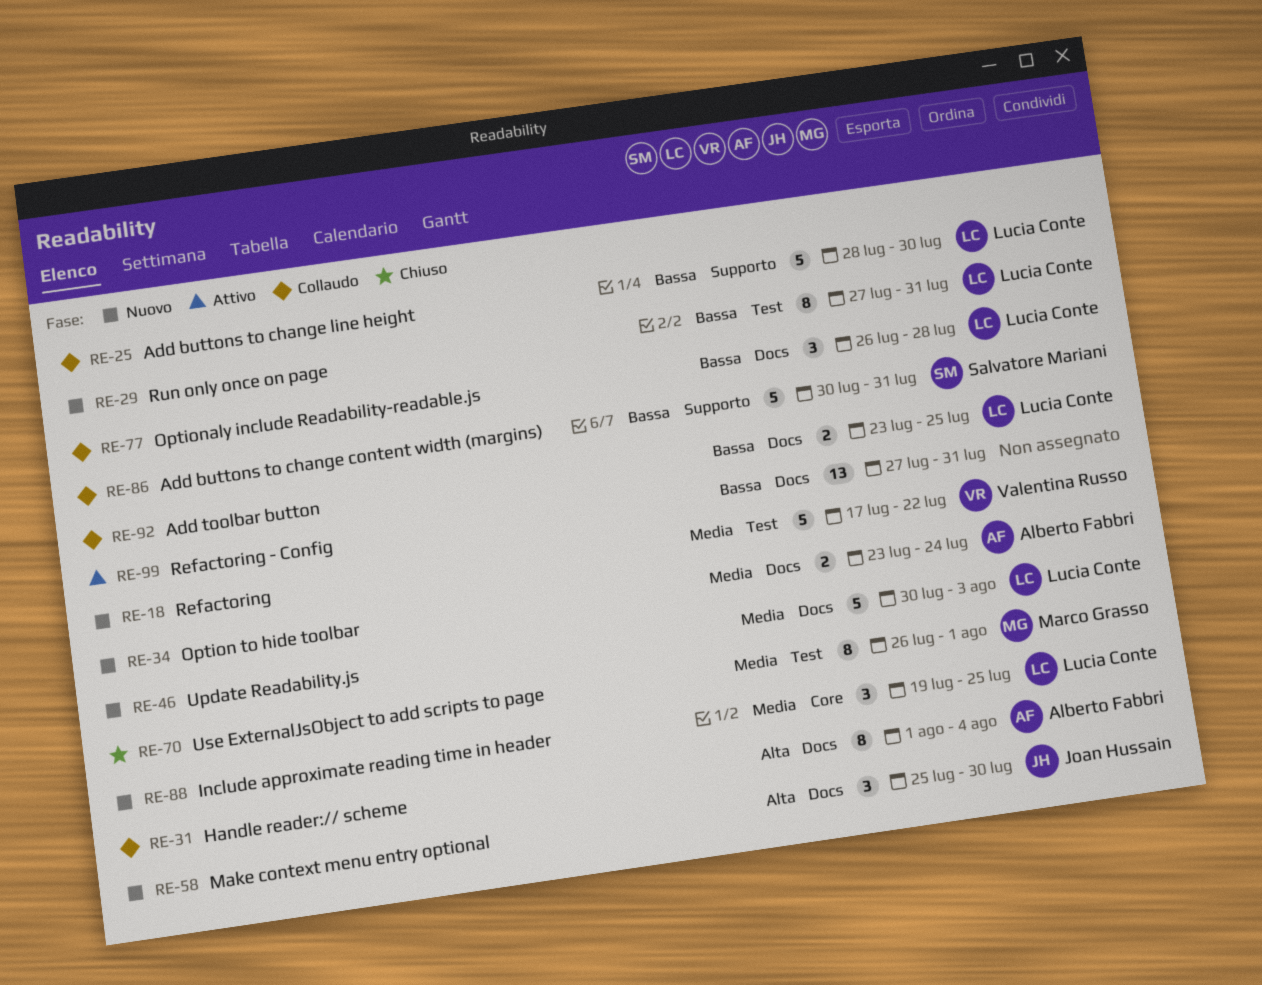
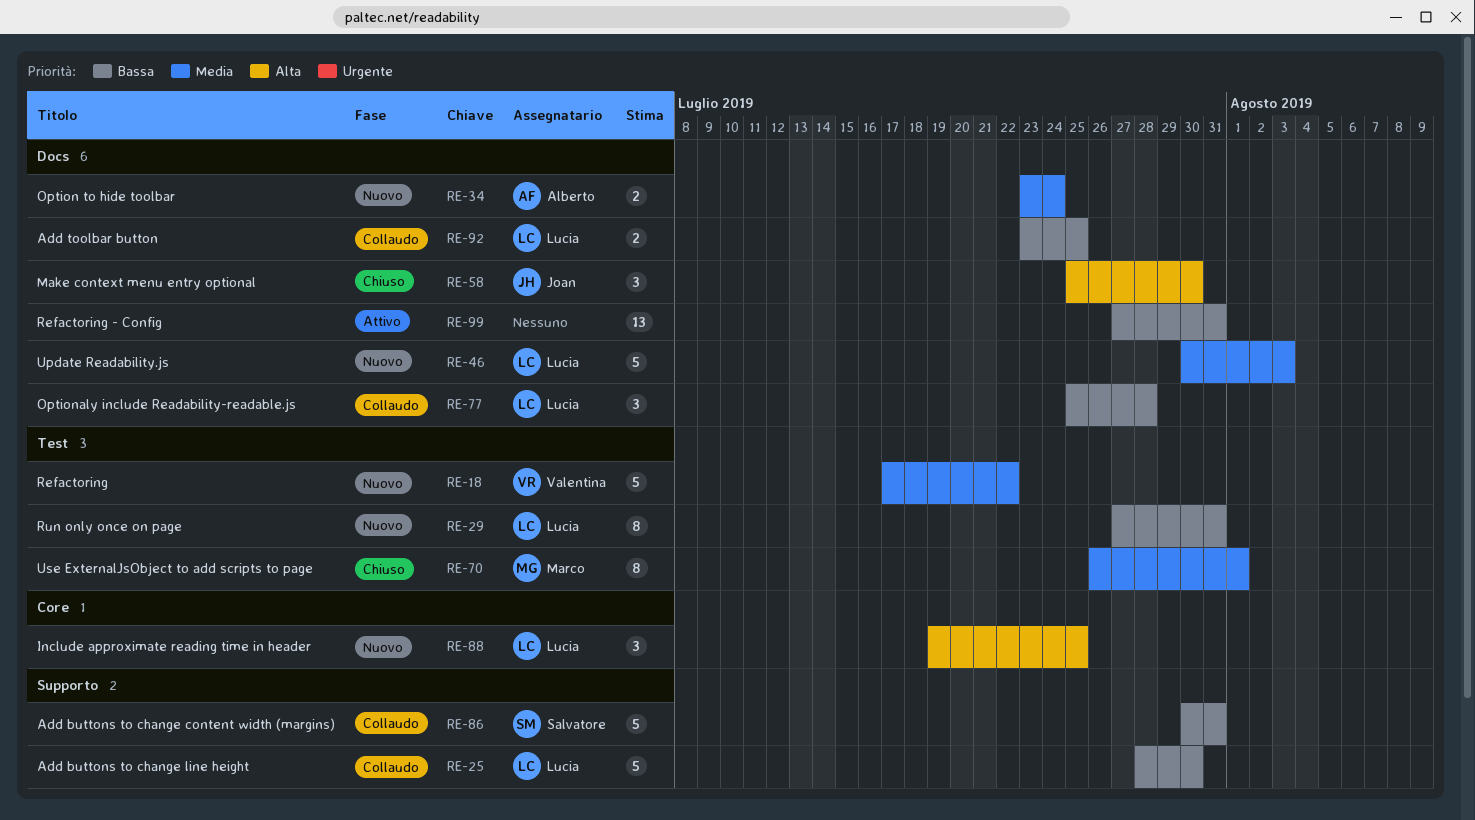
RE-31: present -> none
RE-58, status: Nuovo -> Chiuso
RE-77, start: Jul 26 -> Jul 25
RE-88, priority: Media -> Alta

